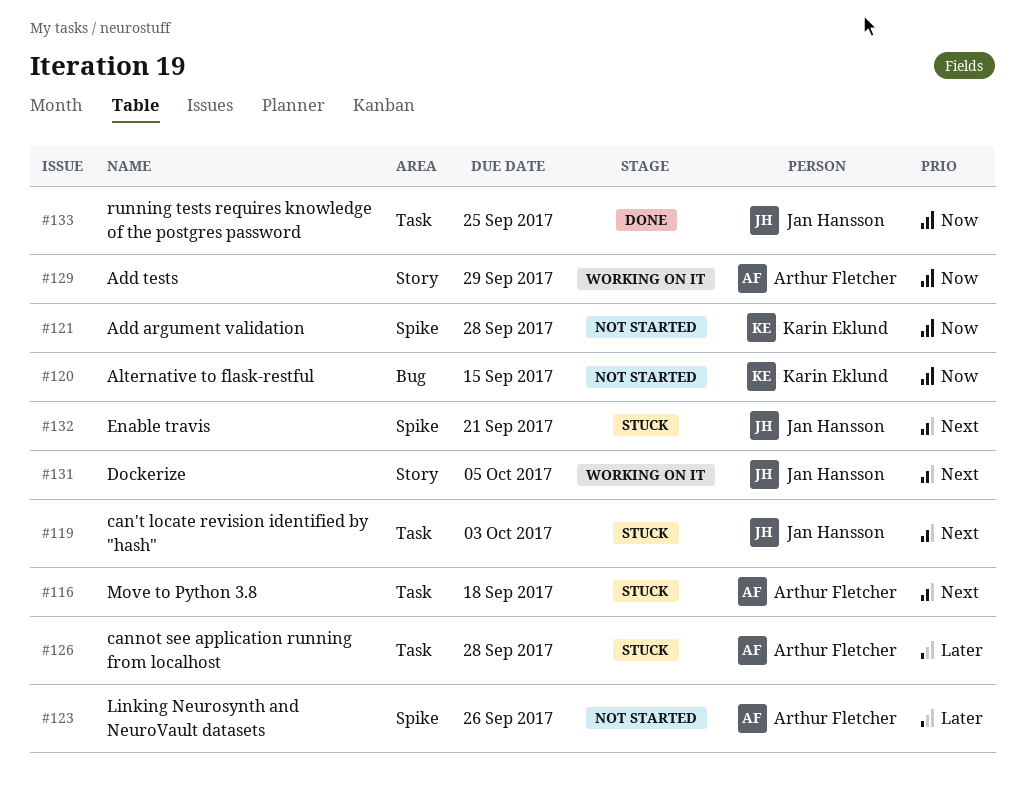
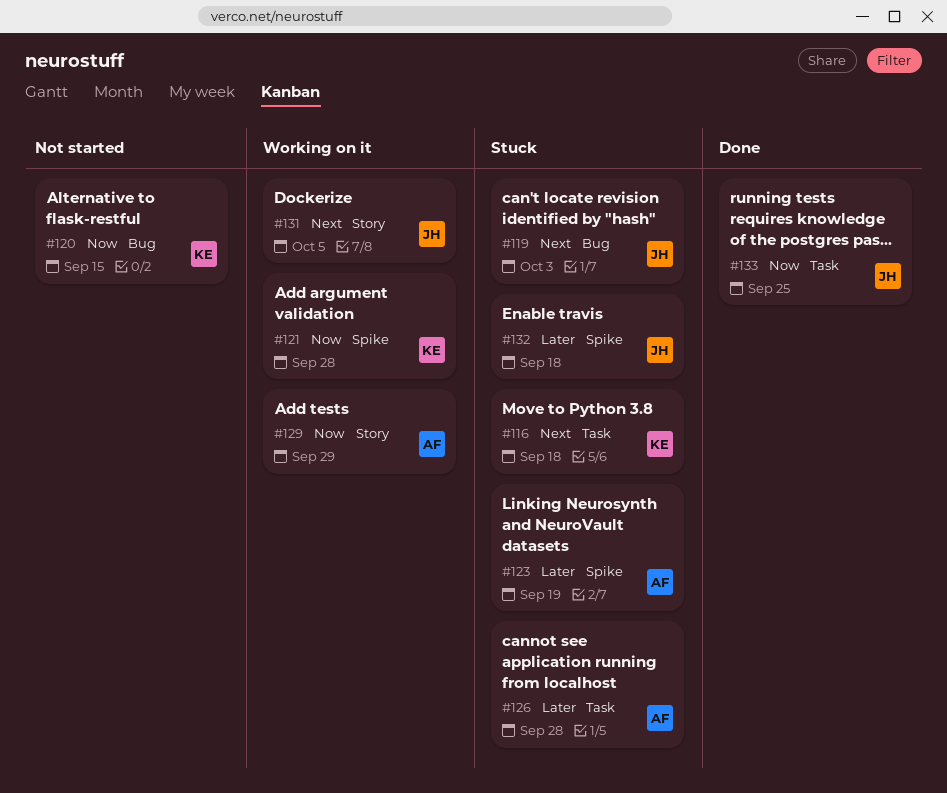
#116, owner: Arthur Fletcher -> Karin Eklund
#119, label: Task -> Bug
#121, status: Not started -> Working on it
#123, status: Not started -> Stuck
#123, due: Sep 26 -> Sep 19
#132, priority: Next -> Later
#132, due: Sep 21 -> Sep 18

